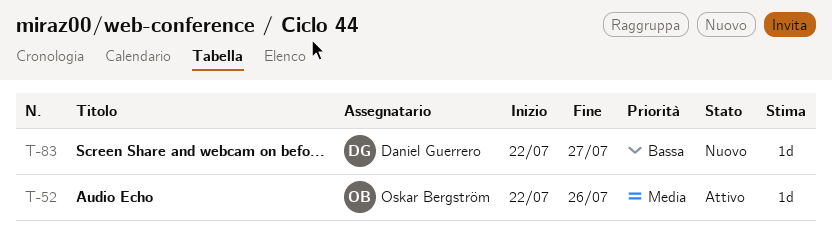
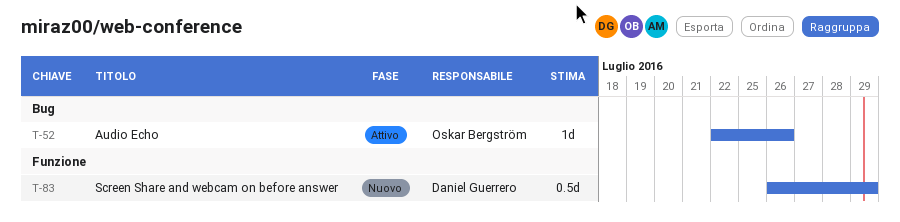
T-83, estimate: 1d -> 0.5d
T-83, start: Jul 22 -> Jul 26
T-83, due: Jul 27 -> Jul 29

